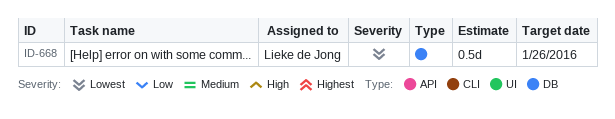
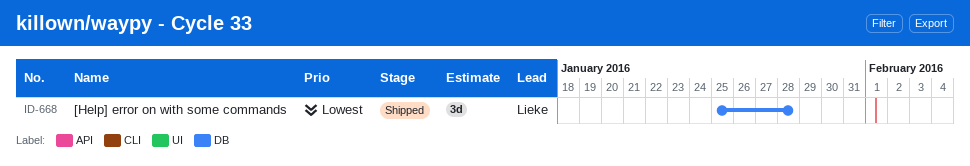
ID-668, estimate: 0.5d -> 3d
ID-668, due: Jan 26 -> Jan 28

